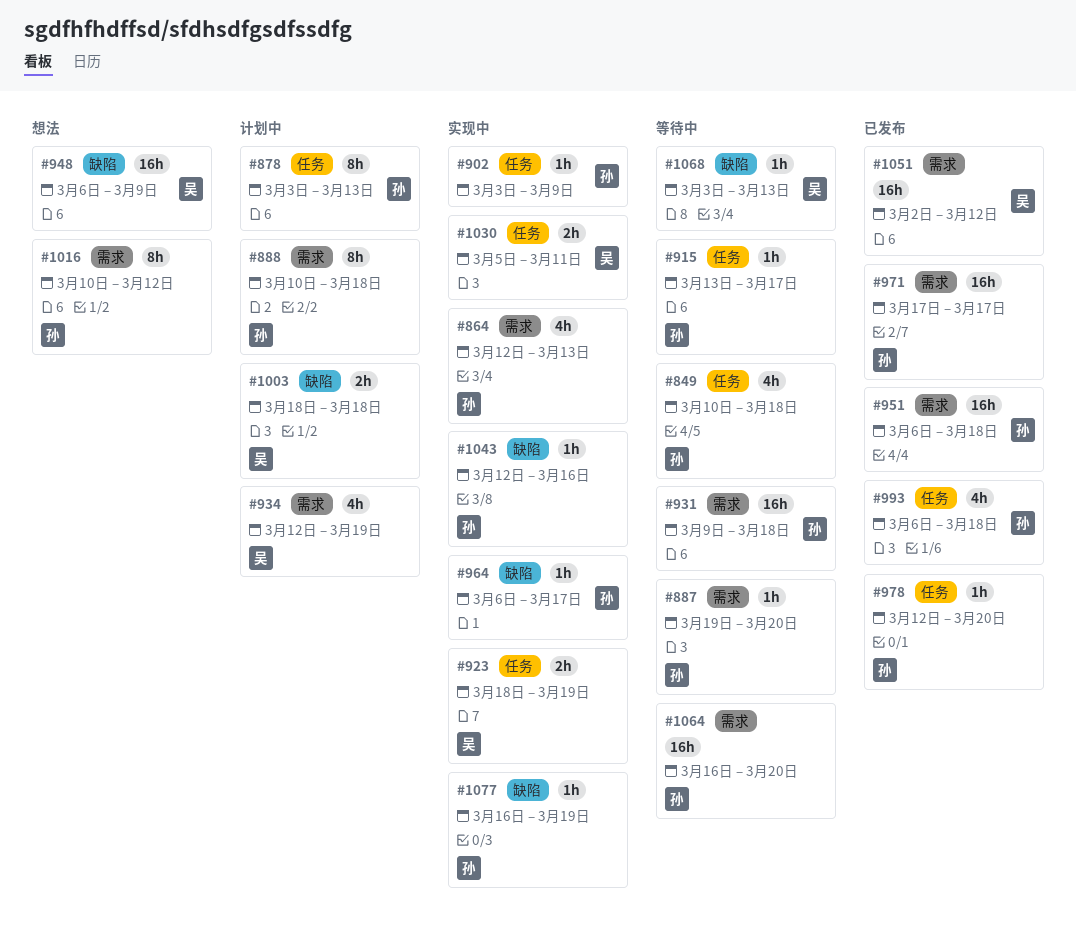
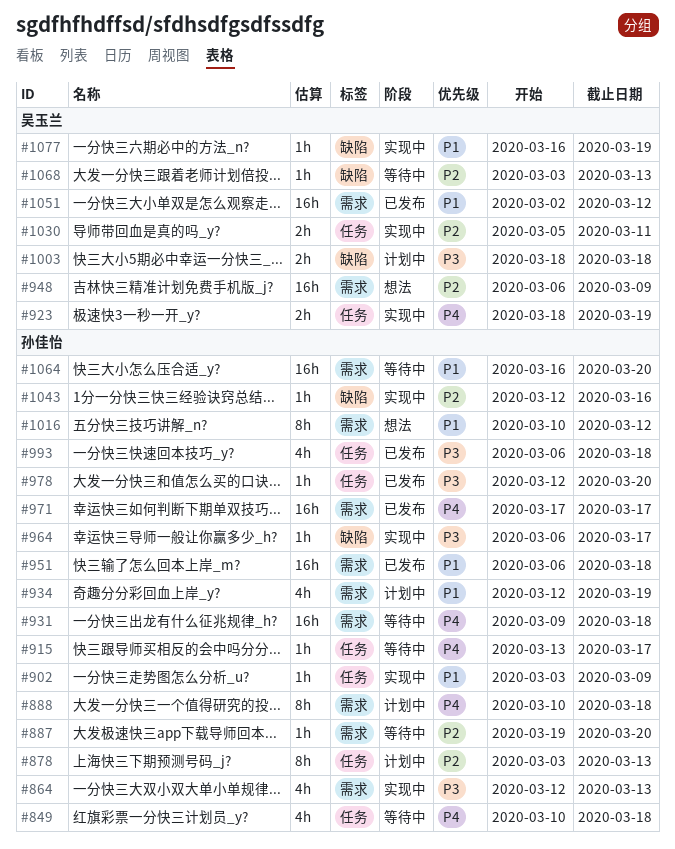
#934, owner: 吴玉兰 -> 孙佳怡
#948, label: 缺陷 -> 需求
#1077, owner: 孙佳怡 -> 吴玉兰

